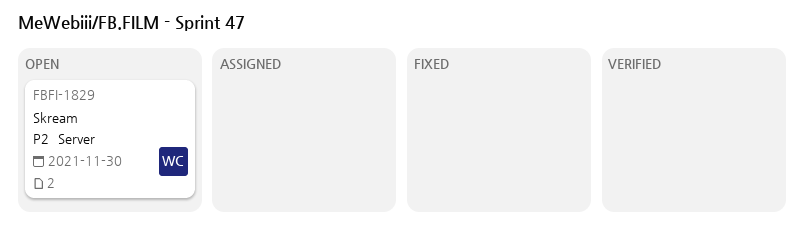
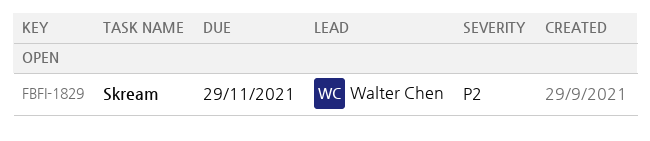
FBFI-1829, due: Nov 30 -> Nov 29

